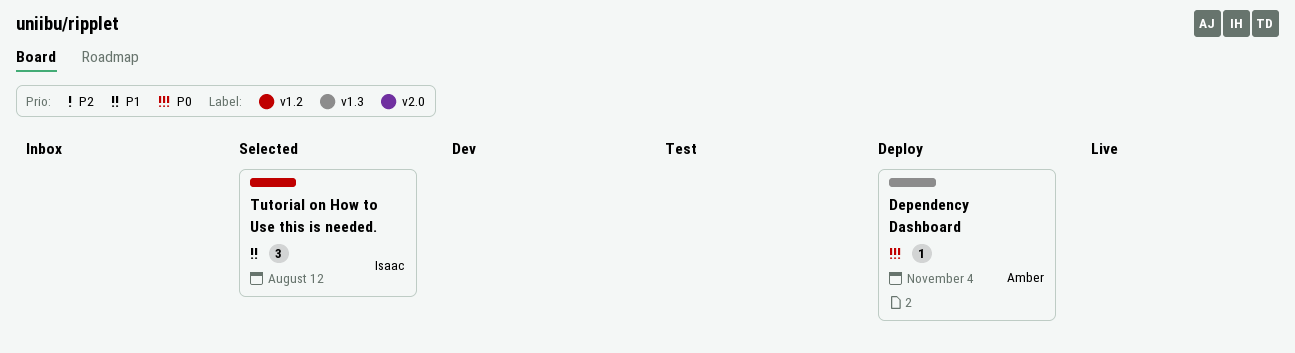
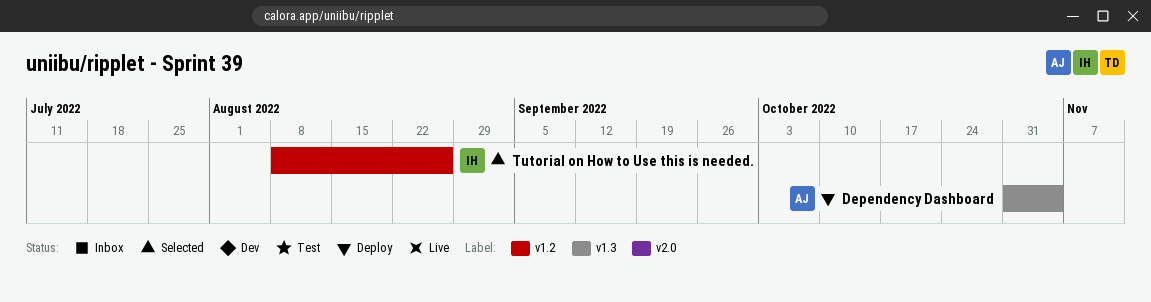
Tutorial on How to Use this is needed., due: Aug 12 -> Aug 26

